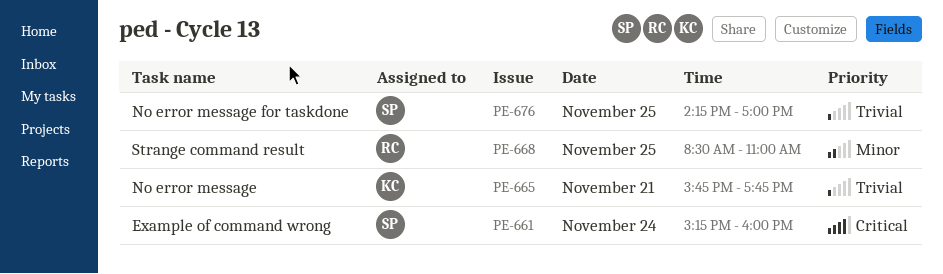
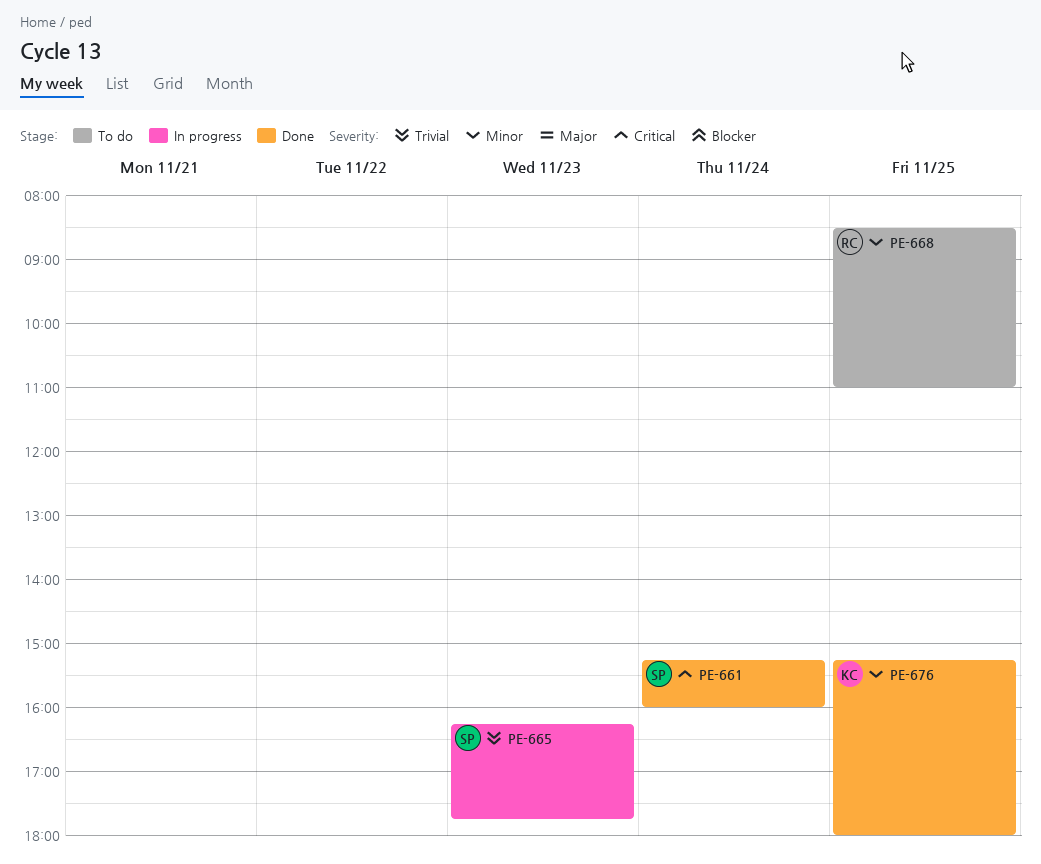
PE-665, owner: KC -> SP
PE-665, day: Nov 21 -> Nov 23
PE-665, begins: 15:45 -> 16:15
PE-676, owner: SP -> KC
PE-676, priority: Trivial -> Minor
PE-676, begins: 14:15 -> 15:15
PE-676, ends: 17:00 -> 18:00

